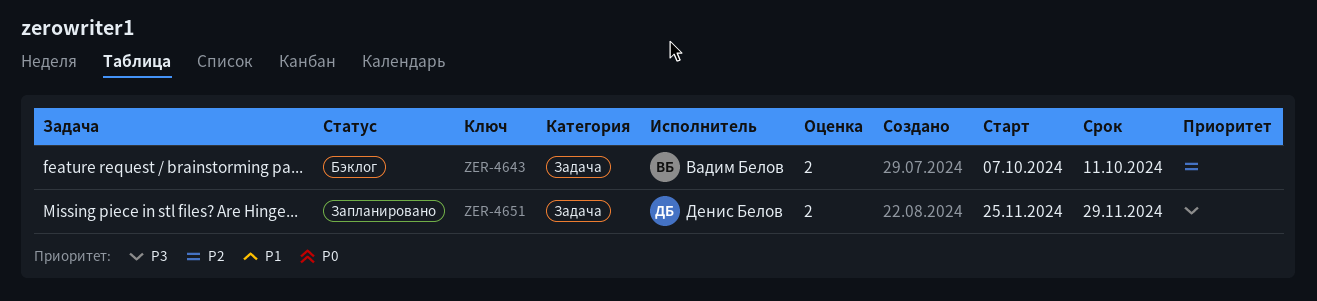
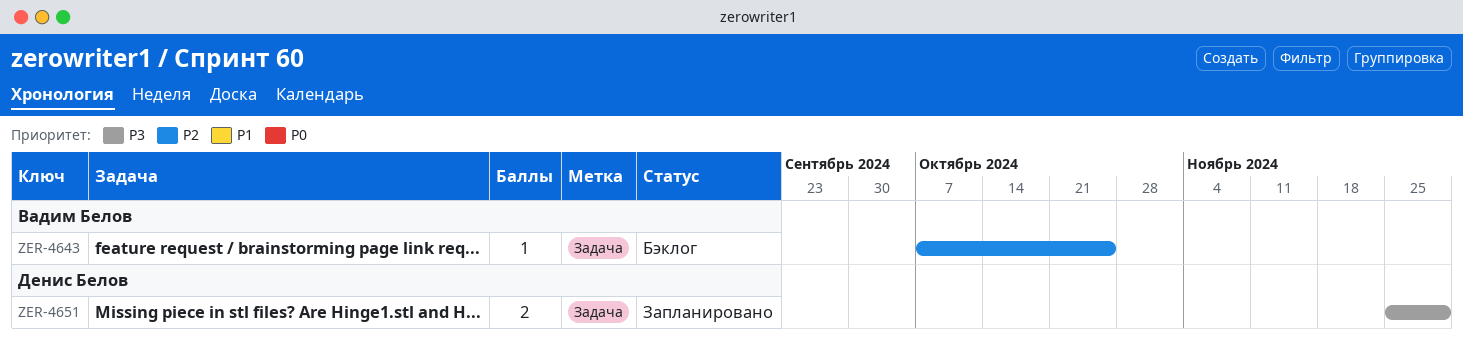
ZER-4643, estimate: 2 -> 1
ZER-4643, due: Oct 11 -> Oct 25

